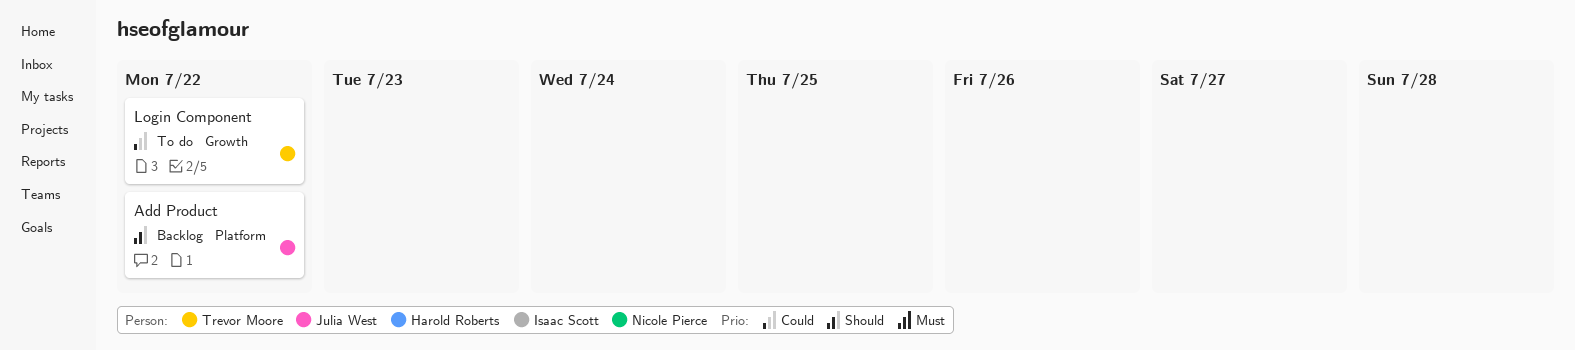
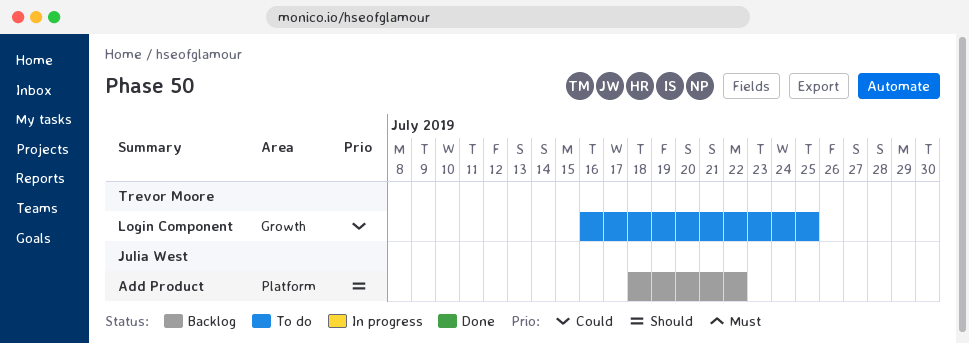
Login Component, due: Jul 22 -> Jul 25

